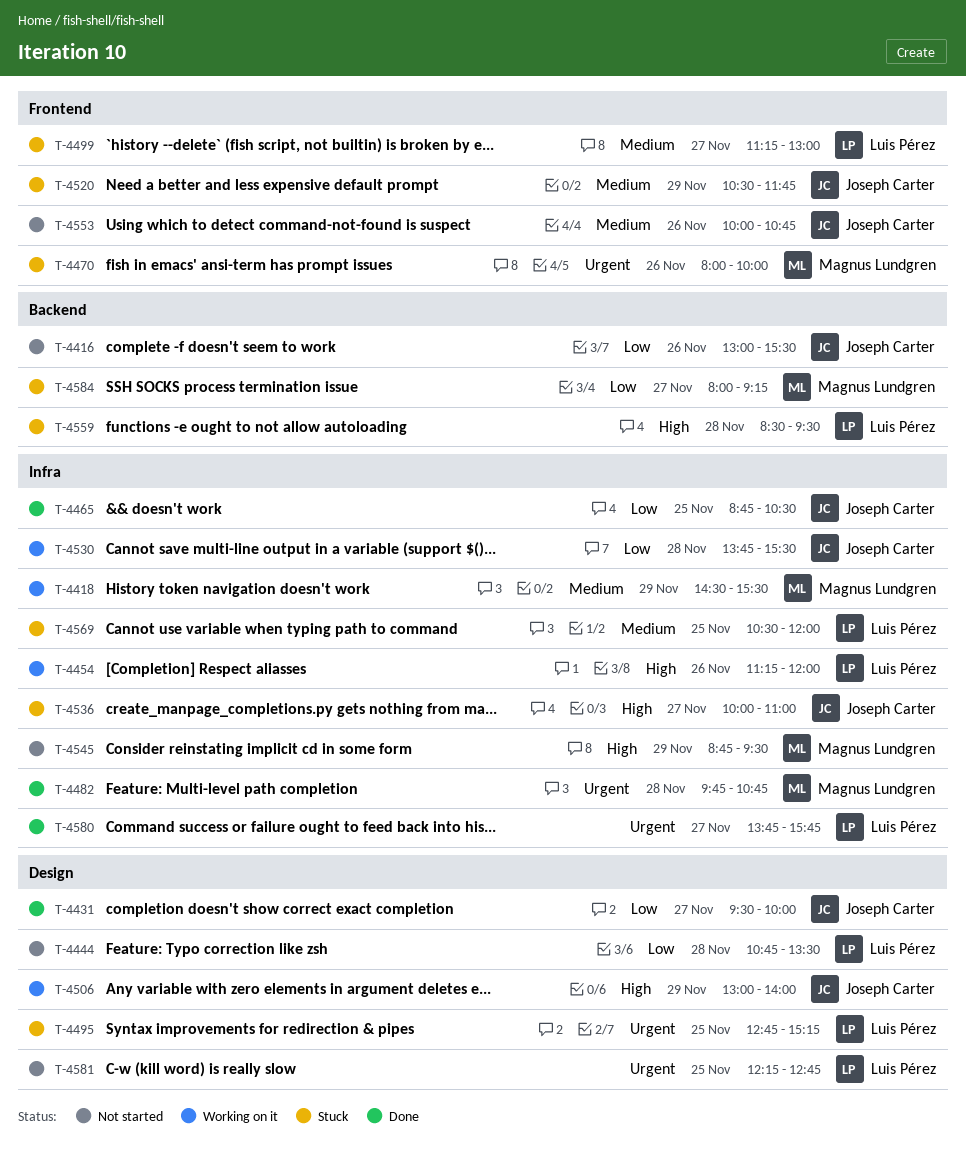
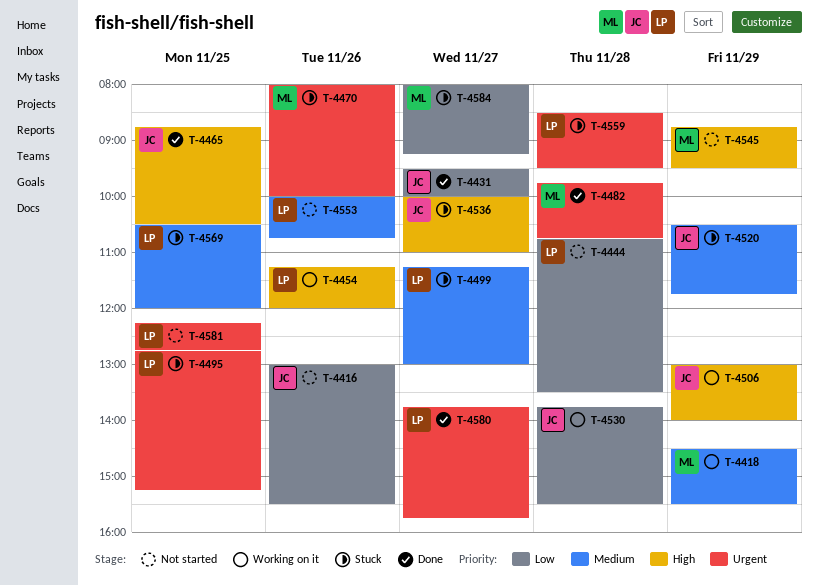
T-4465, priority: Low -> High
T-4553, owner: Joseph Carter -> Luis Pérez
T-4559, priority: High -> Urgent

